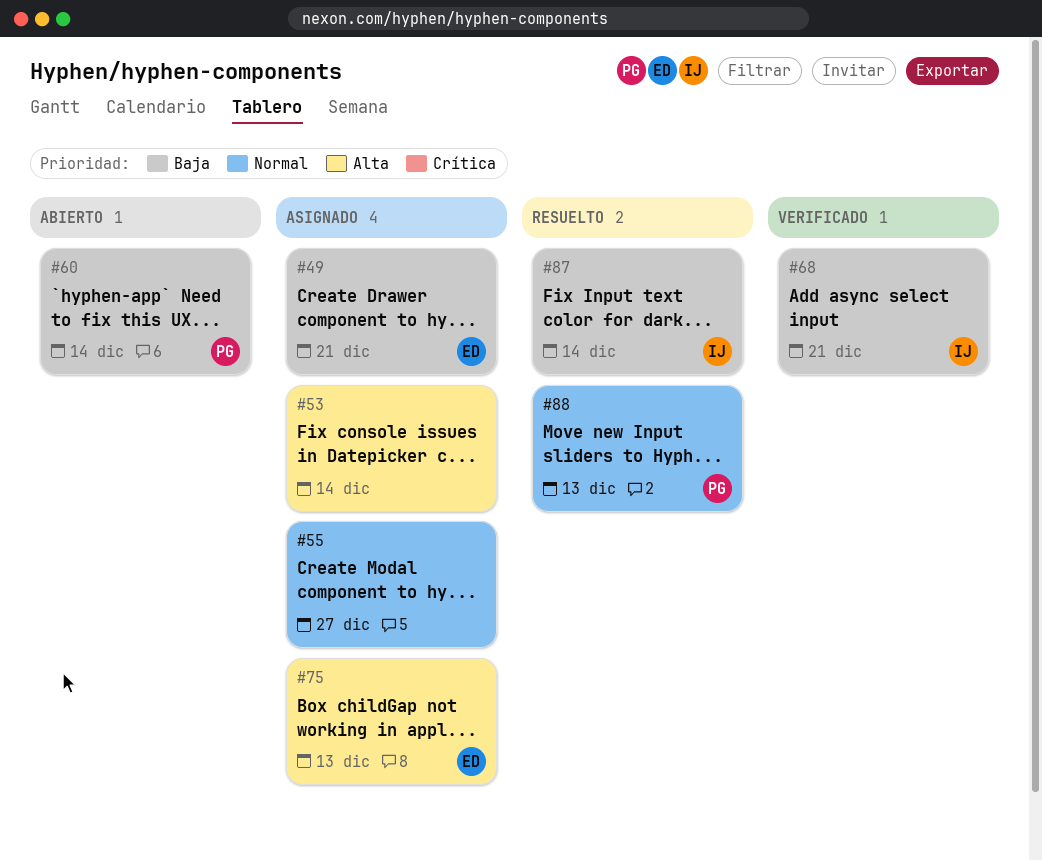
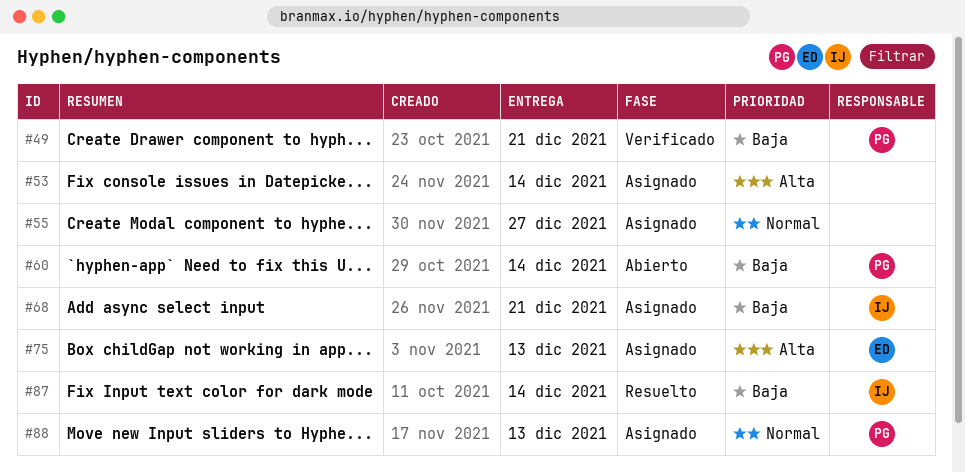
#49, status: Asignado -> Verificado
#49, owner: ED -> PG
#68, status: Verificado -> Asignado
#88, status: Resuelto -> Asignado

